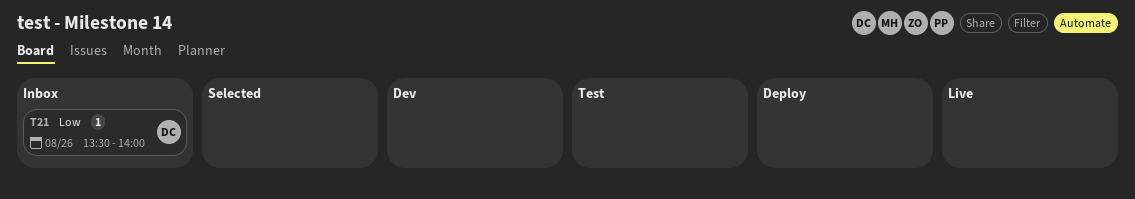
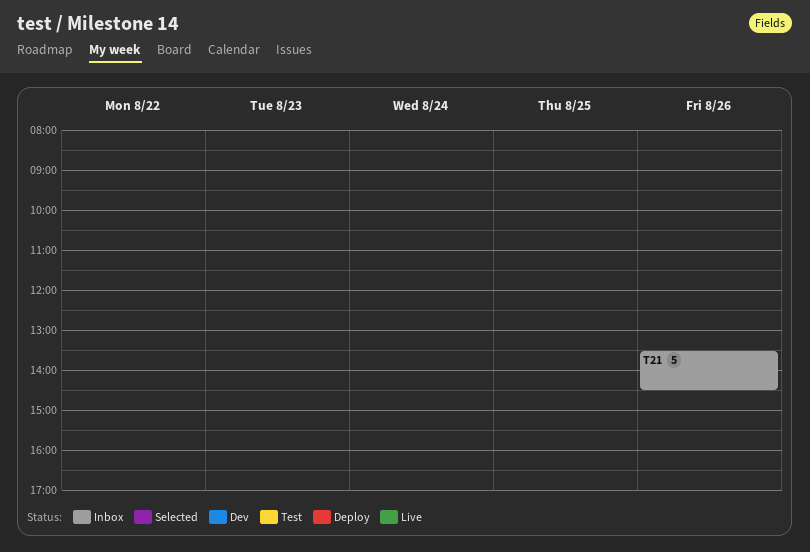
T21, estimate: 1 -> 5
T21, ends: 14:00 -> 14:30

